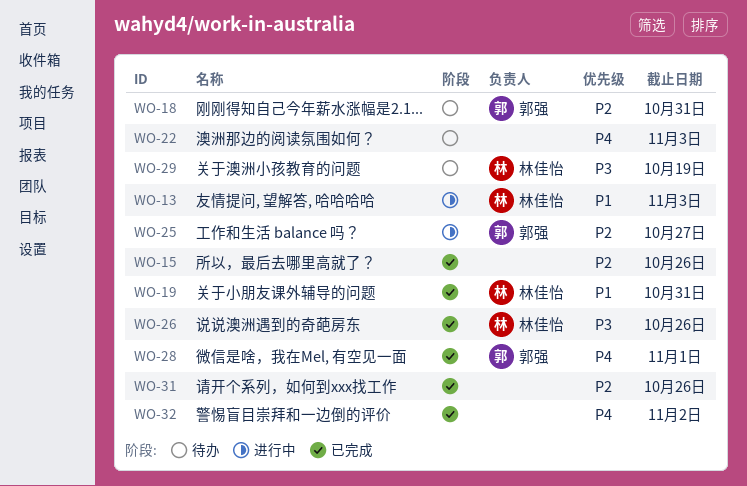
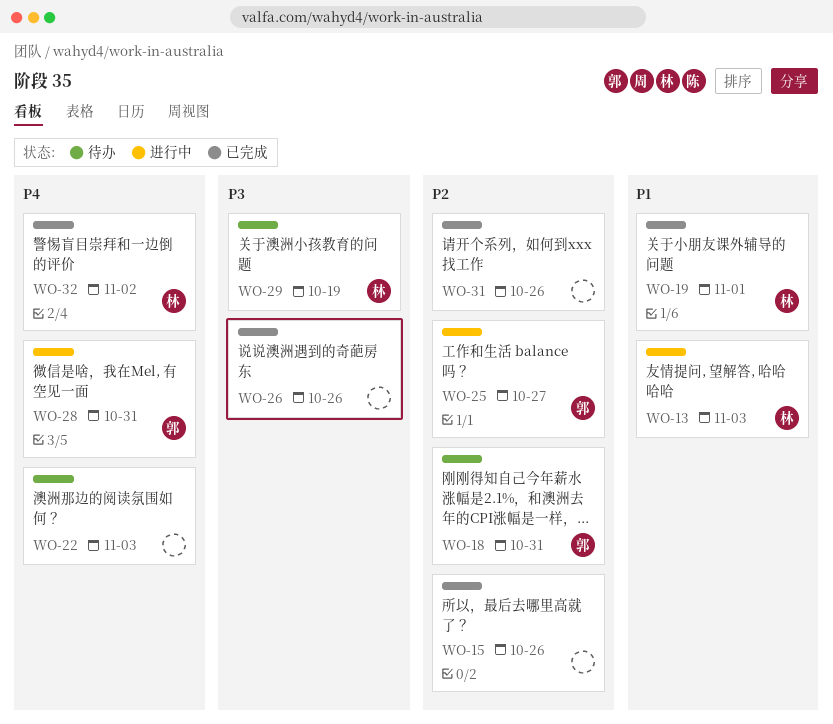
WO-19, due: Oct 31 -> Nov 1
WO-26, owner: 林佳怡 -> none
WO-28, status: 已完成 -> 进行中
WO-28, due: Nov 1 -> Oct 31
WO-32, owner: none -> 林佳怡

